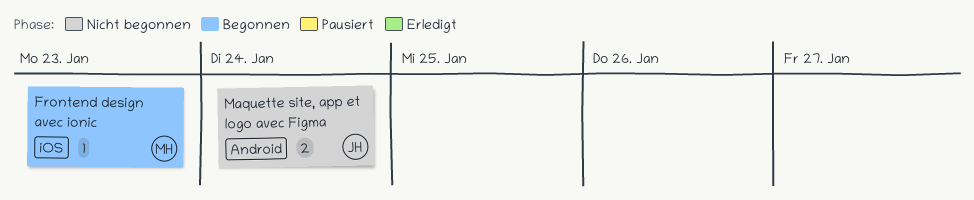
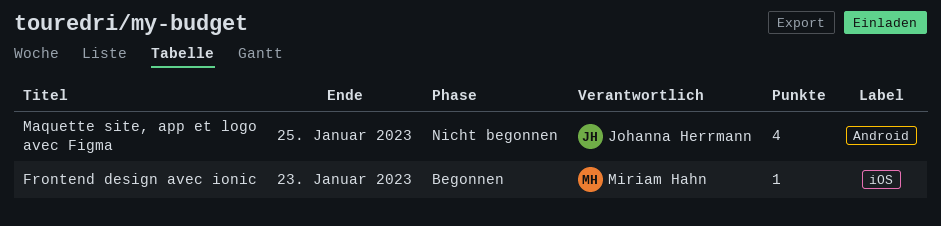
Maquette site, app et logo avec Figma, estimate: 2 -> 4
Maquette site, app et logo avec Figma, due: Jan 24 -> Jan 25

